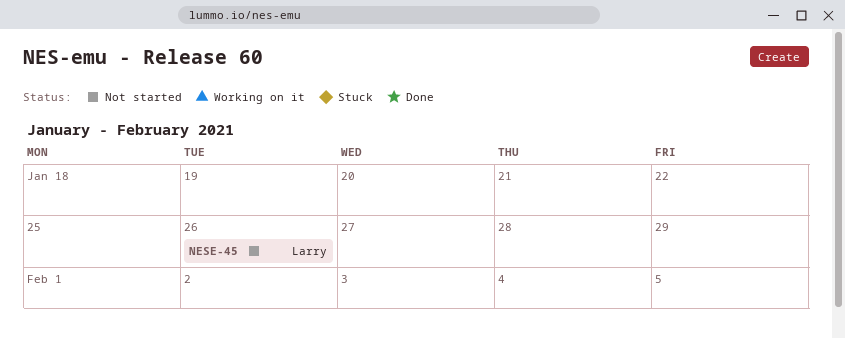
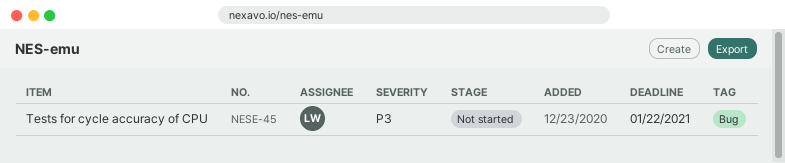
NESE-45, due: Jan 26 -> Jan 22

